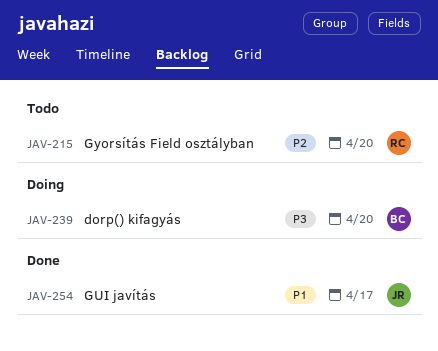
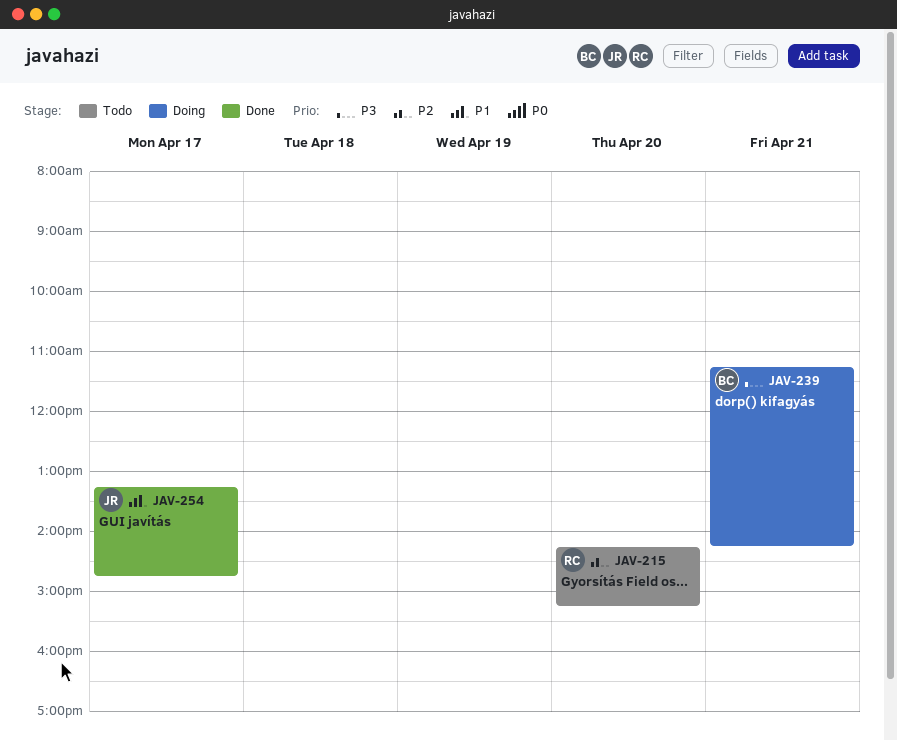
JAV-239, day: Apr 20 -> Apr 21

